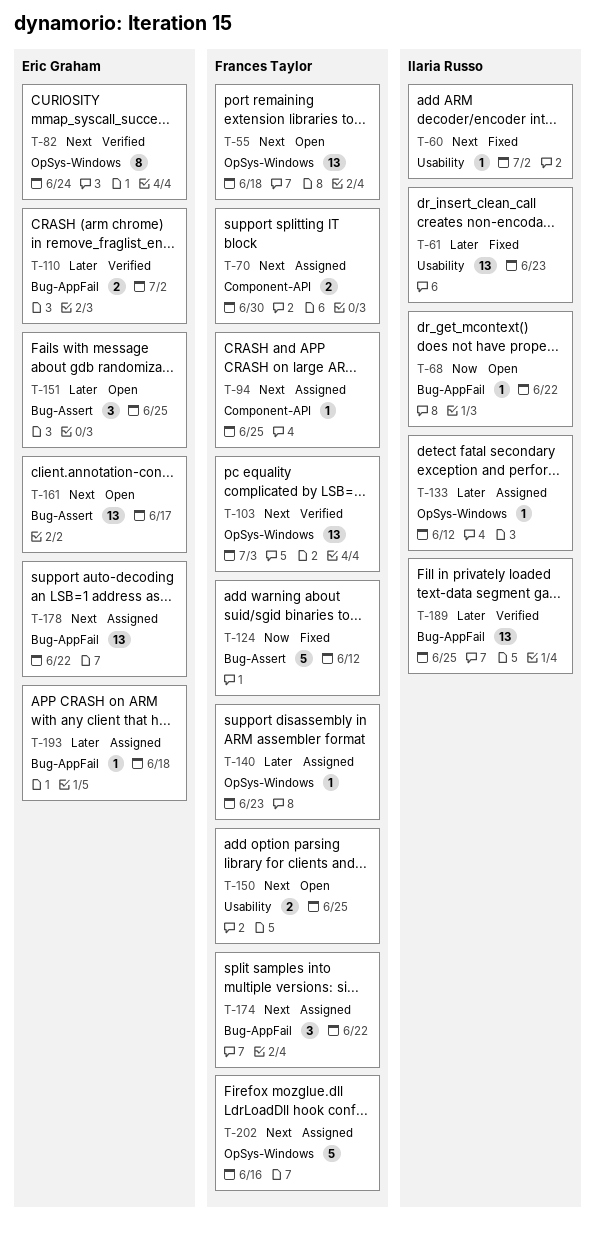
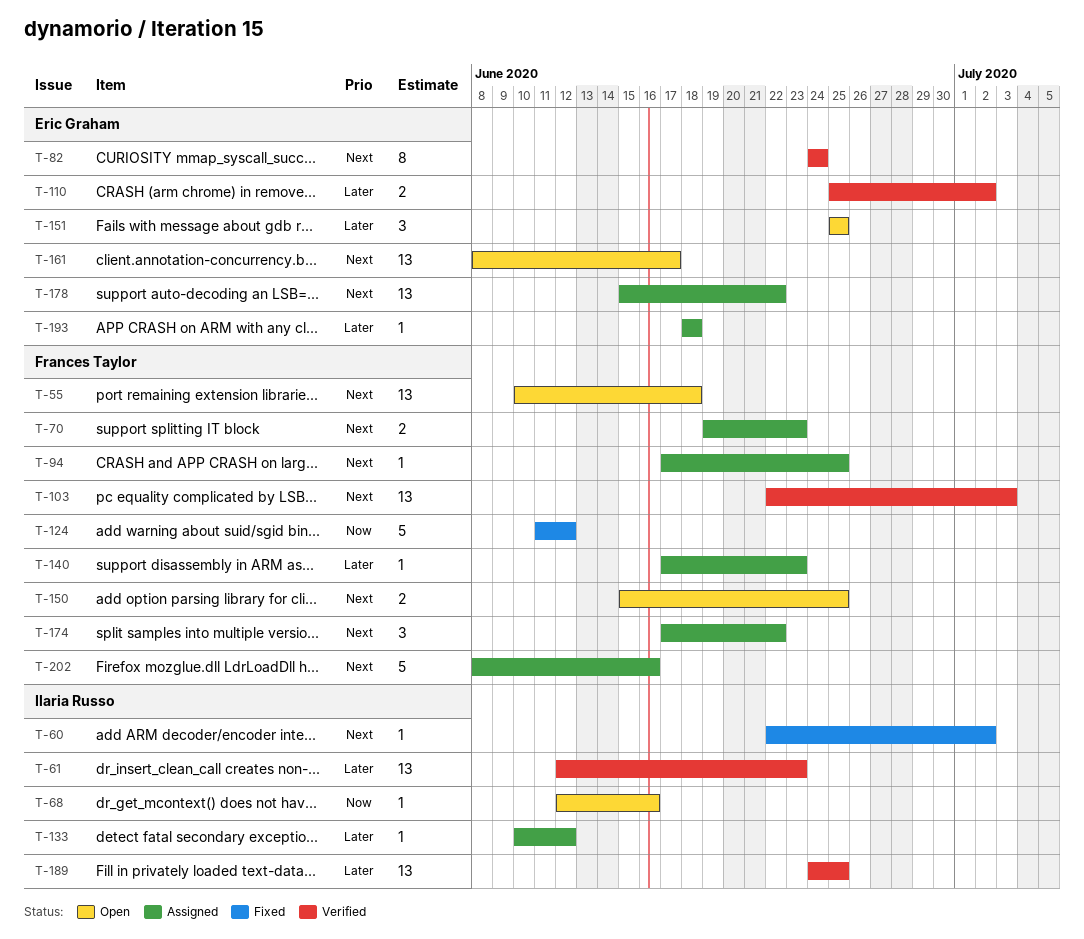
T-61, status: Fixed -> Verified
T-68, due: Jun 22 -> Jun 16
T-70, due: Jun 30 -> Jun 23

